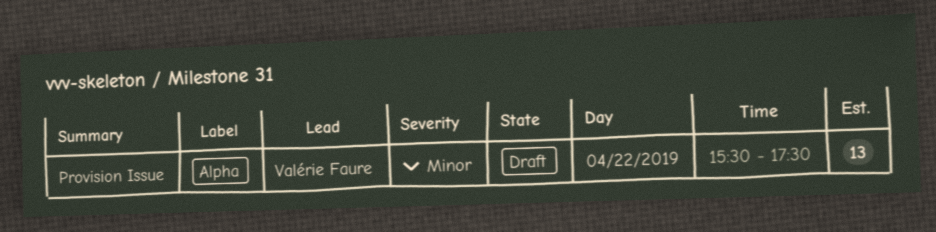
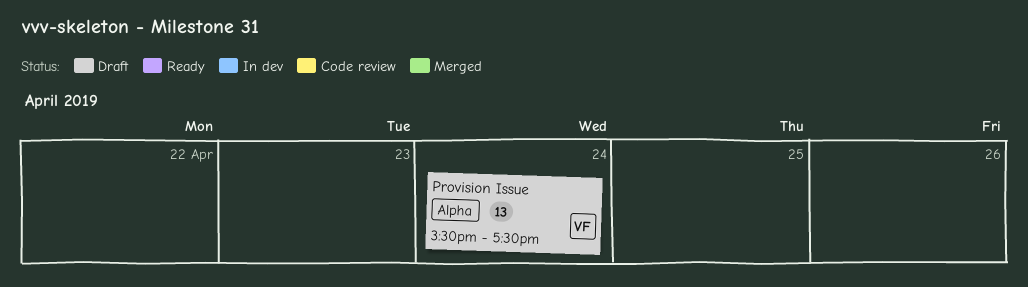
Provision Issue, day: Apr 22 -> Apr 24

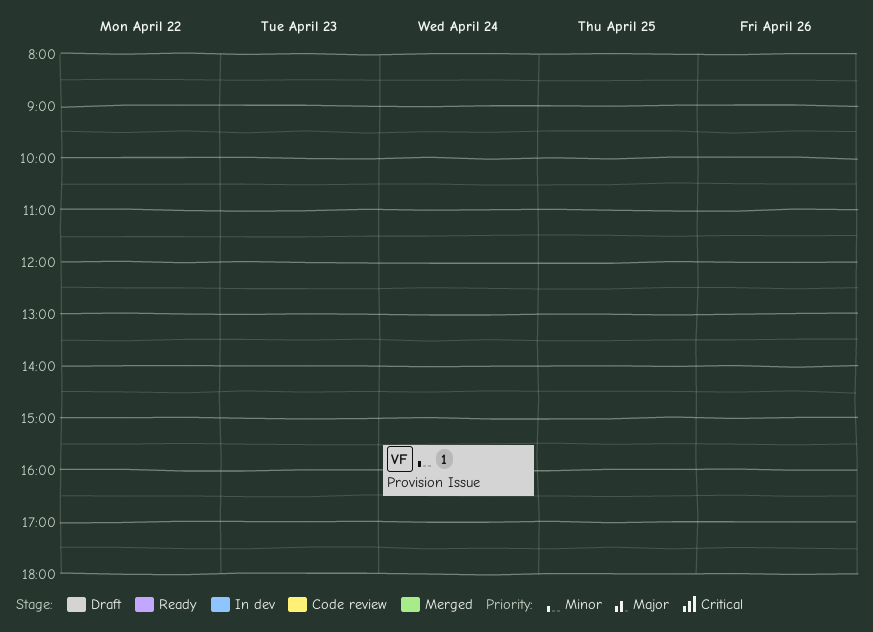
Provision Issue, estimate: 13 -> 1
Provision Issue, ends: 17:30 -> 16:30

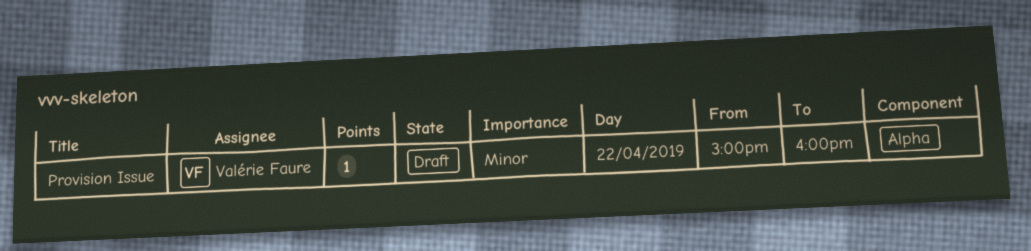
Provision Issue, day: Apr 24 -> Apr 22
Provision Issue, begins: 15:30 -> 15:00
Provision Issue, ends: 16:30 -> 16:00

